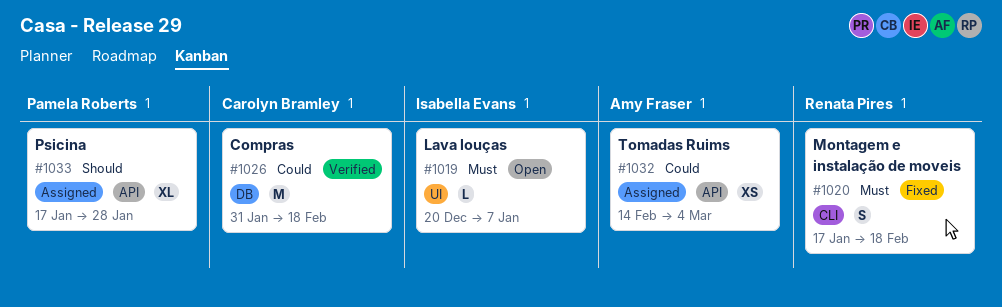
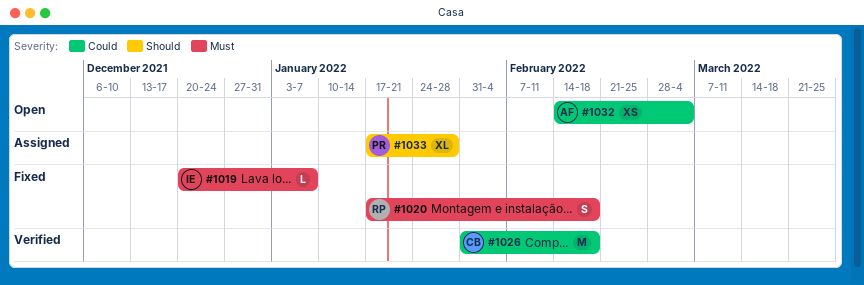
#1019, status: Open -> Fixed
#1032, status: Assigned -> Open

